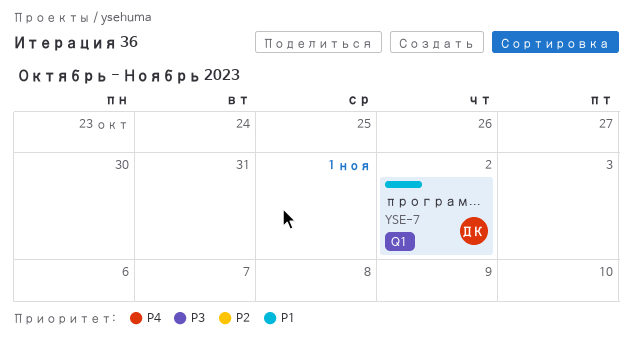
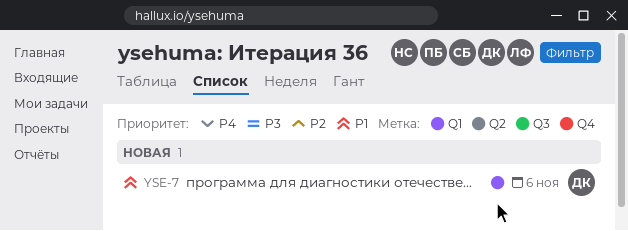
YSE-7, due: Nov 2 -> Nov 6

